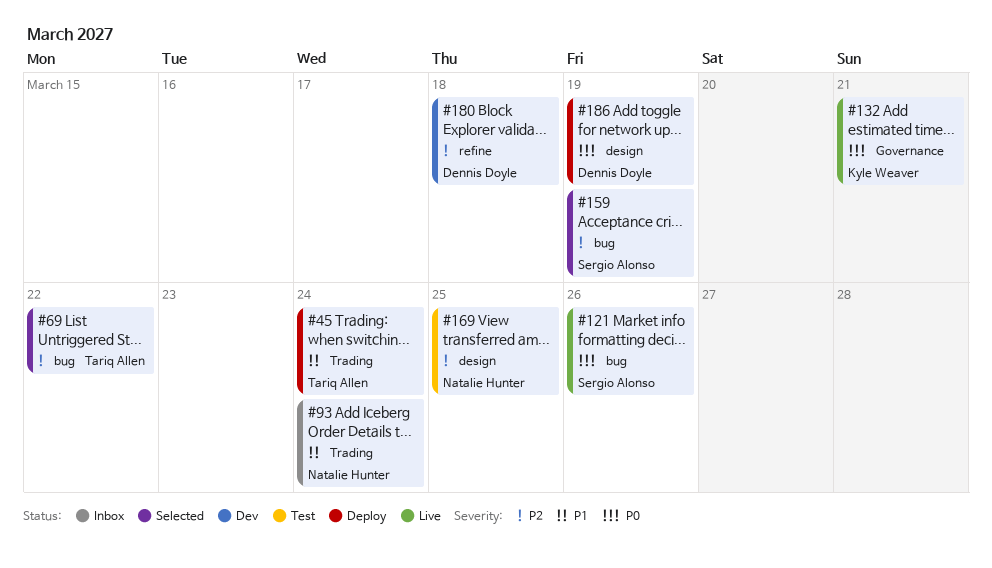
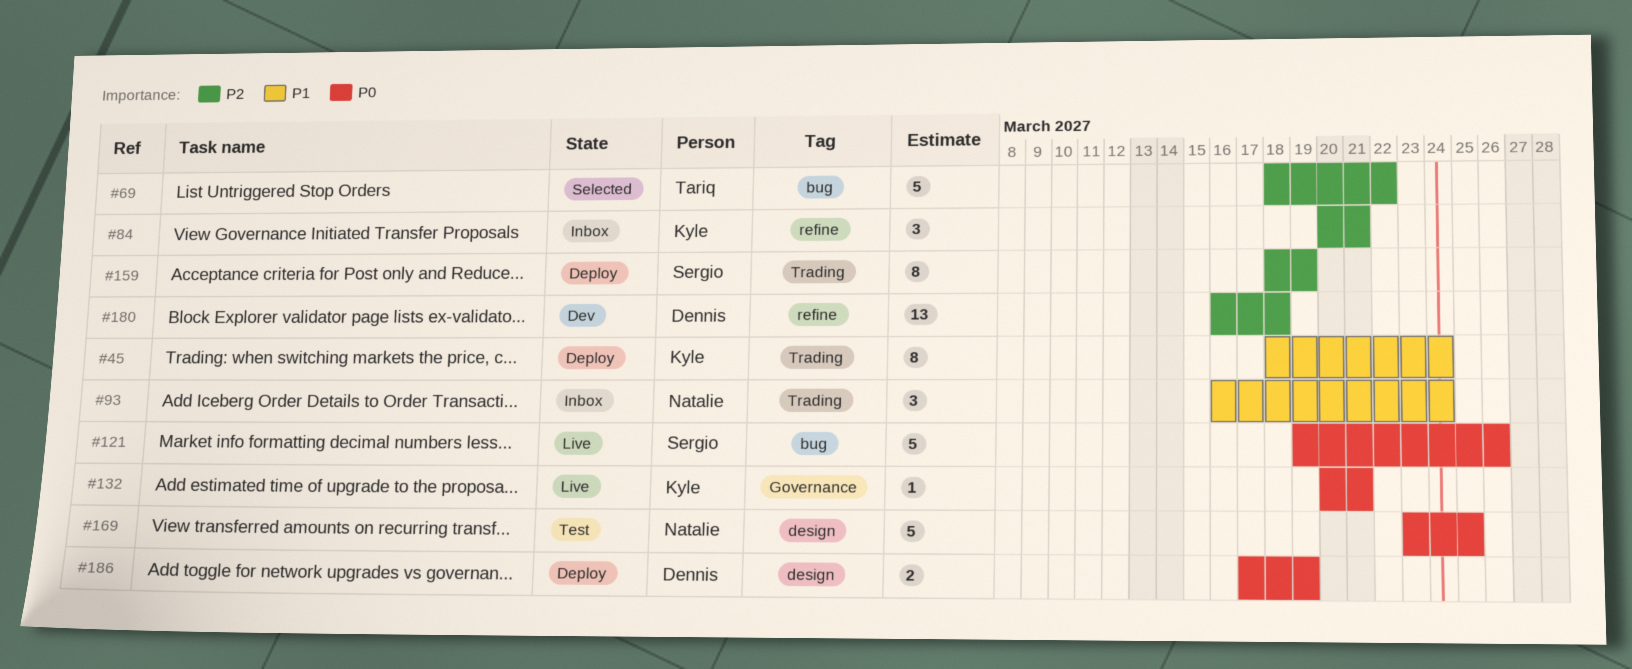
#45, owner: Tariq Allen -> Kyle Weaver
#84: none -> present
#159, status: Selected -> Deploy
#159, label: bug -> Trading
#169, priority: P2 -> P0

